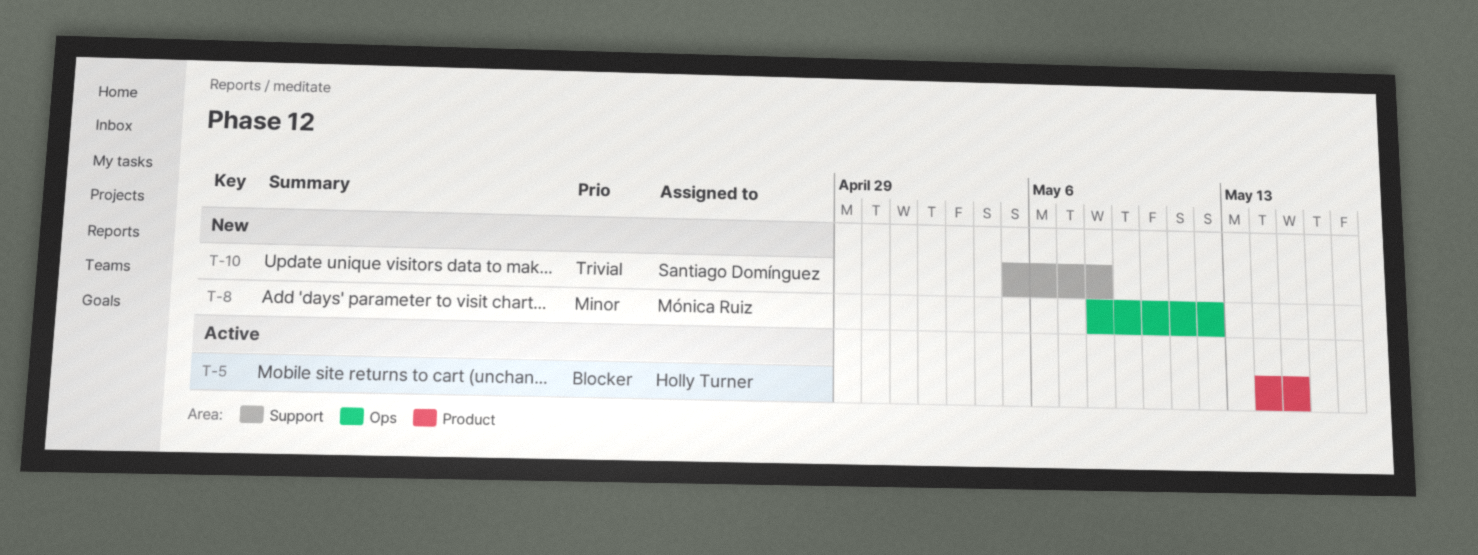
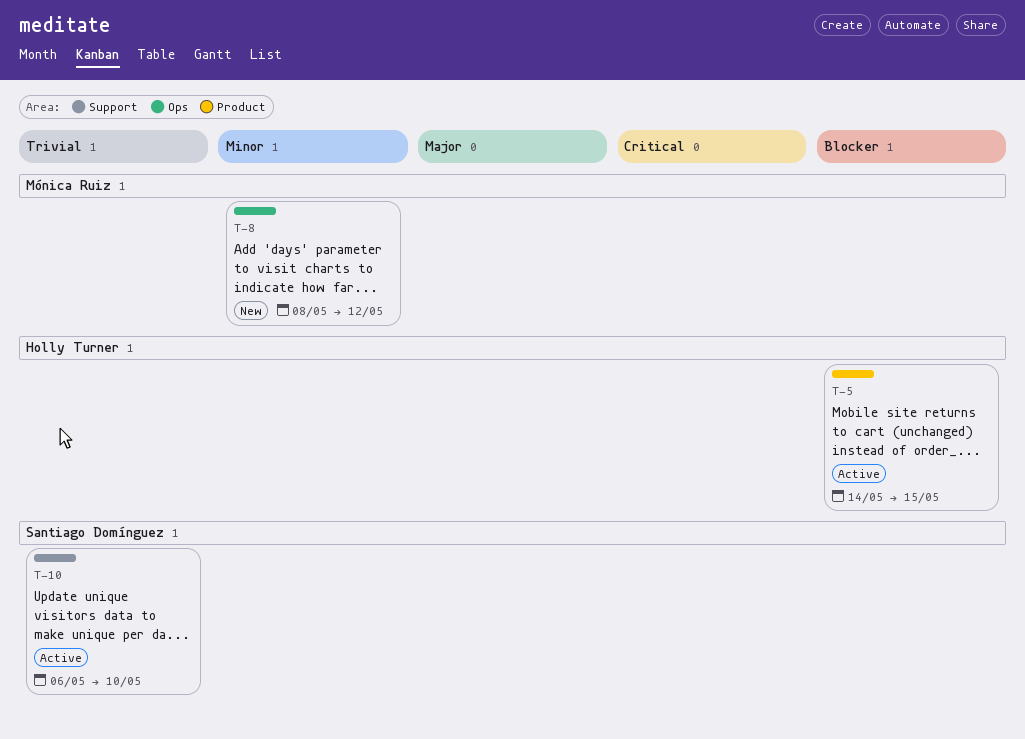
T-10, status: New -> Active
T-10, start: May 5 -> May 6
T-10, due: May 8 -> May 10

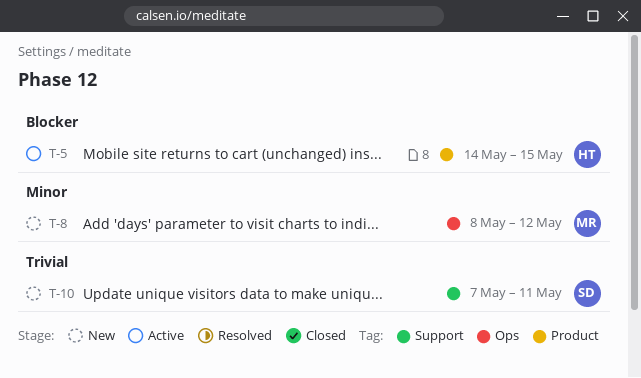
T-10, status: Active -> New
T-10, start: May 6 -> May 7
T-10, due: May 10 -> May 11

